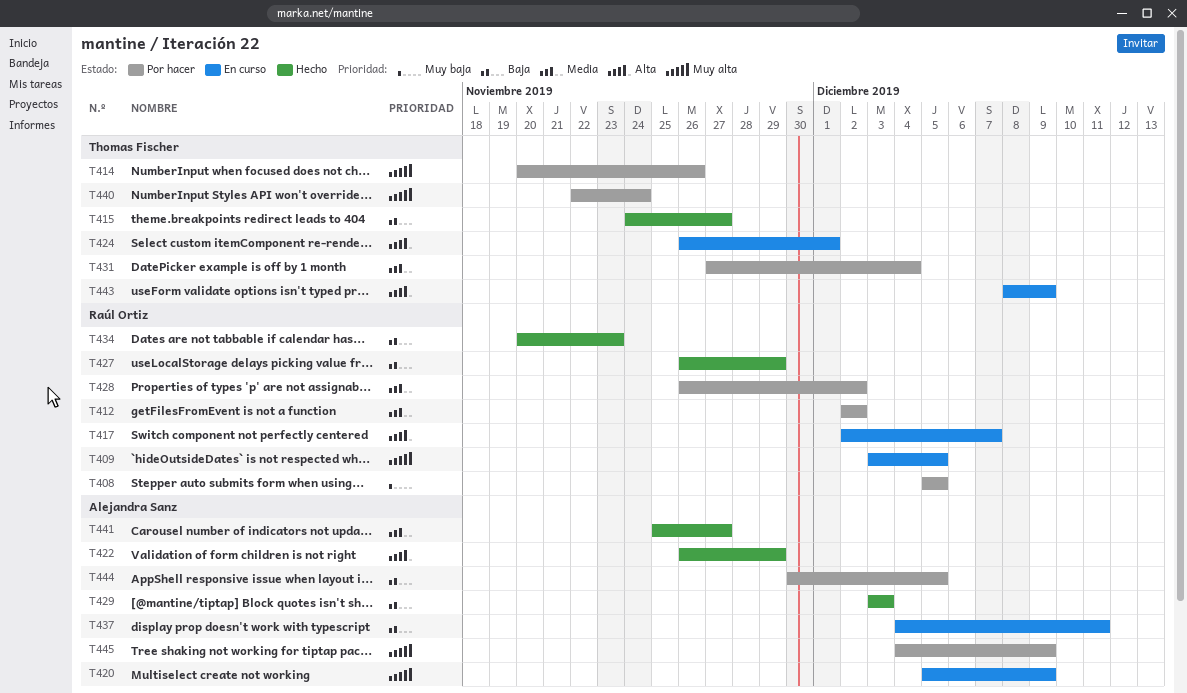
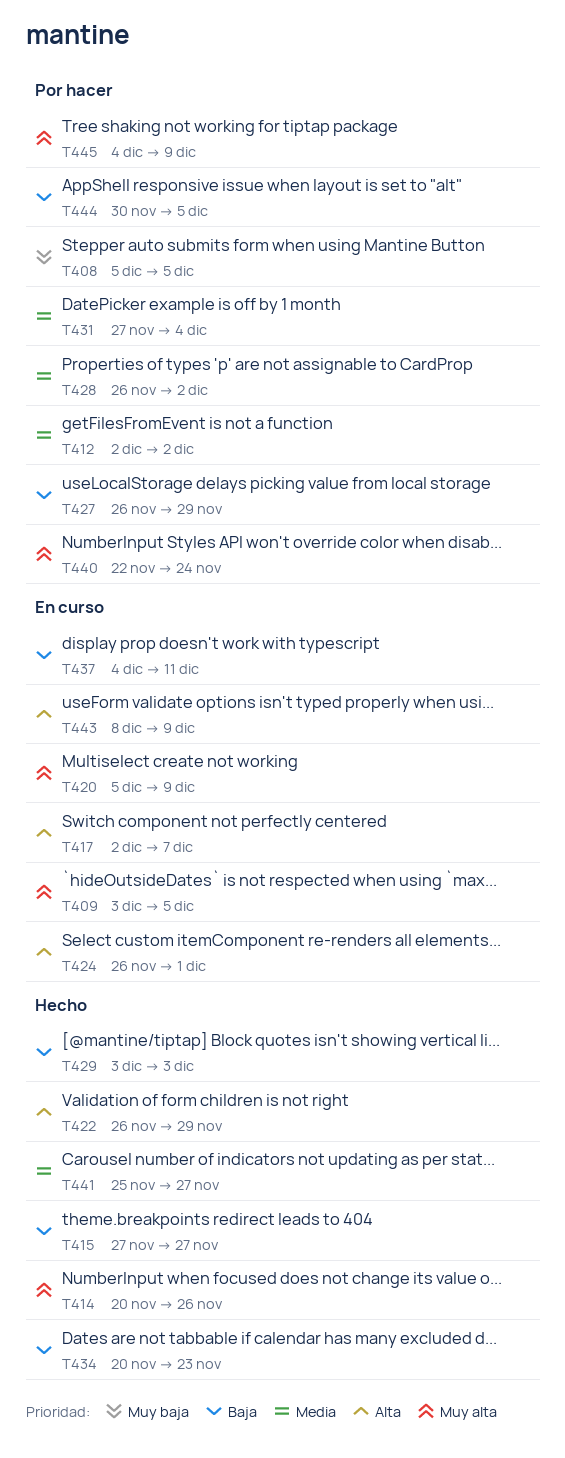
T414, status: Por hacer -> Hecho
T415, start: Nov 24 -> Nov 27
T427, status: Hecho -> Por hacer

